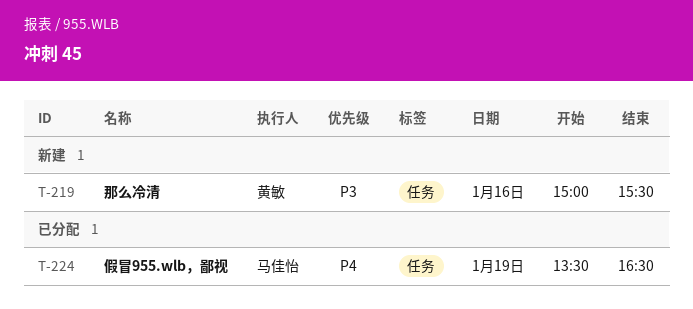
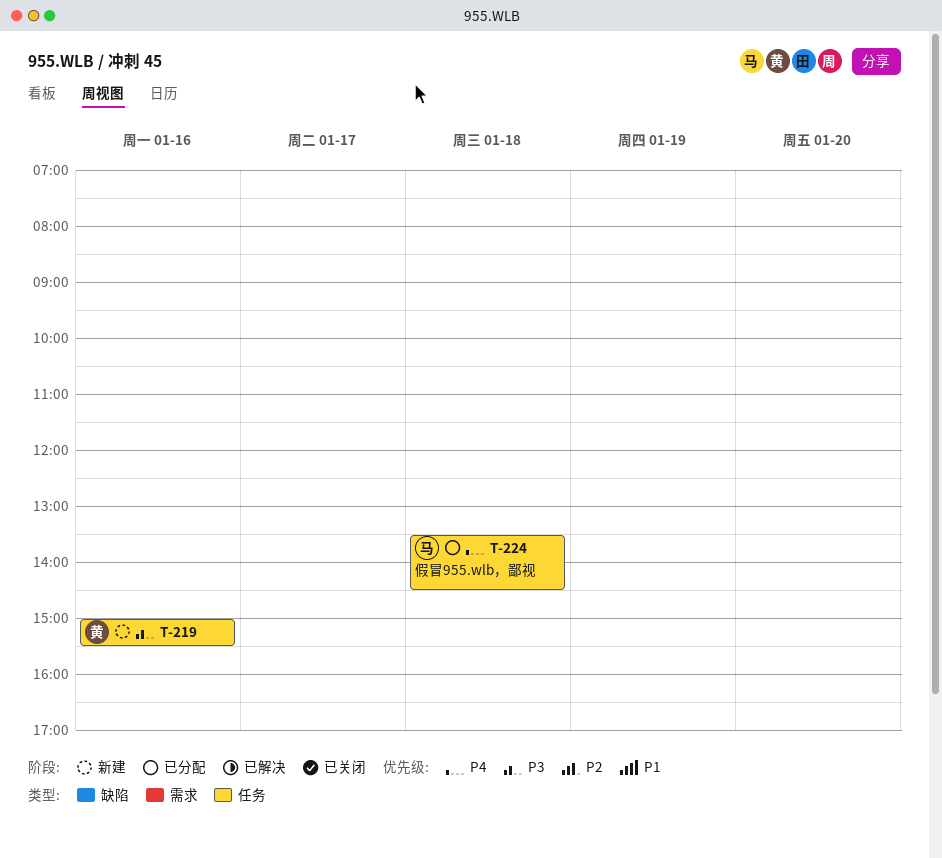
T-224, day: Jan 19 -> Jan 18
T-224, ends: 16:30 -> 14:30

